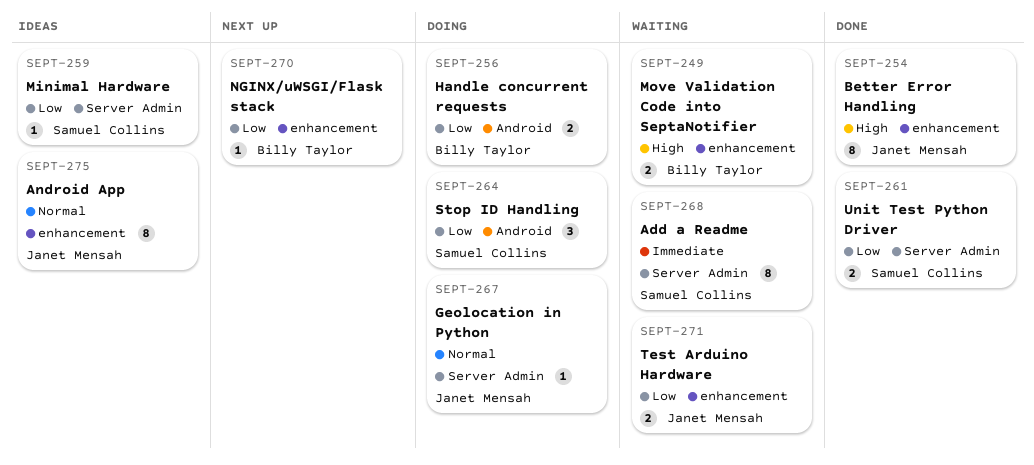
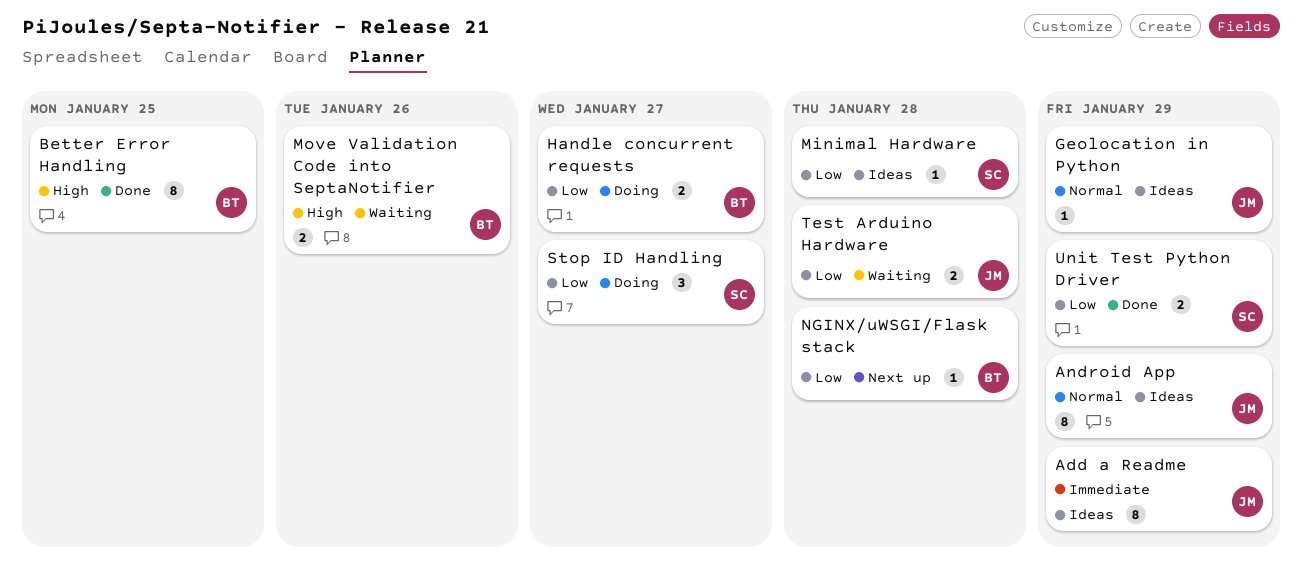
Add a Readme, status: Waiting -> Ideas
Add a Readme, owner: Samuel Collins -> Janet Mensah
Better Error Handling, owner: Janet Mensah -> Billy Taylor
Geolocation in Python, status: Doing -> Ideas

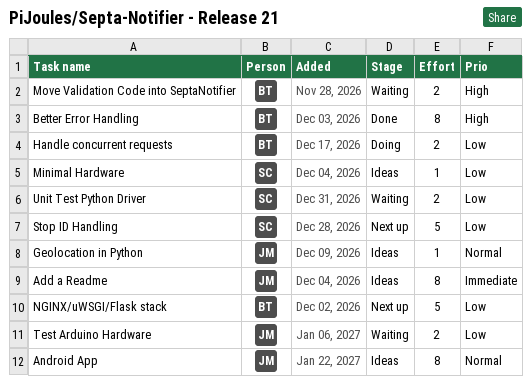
NGINX/uWSGI/Flask stack, estimate: 1 -> 5
Stop ID Handling, status: Doing -> Next up
Stop ID Handling, estimate: 3 -> 5
Unit Test Python Driver, status: Done -> Waiting

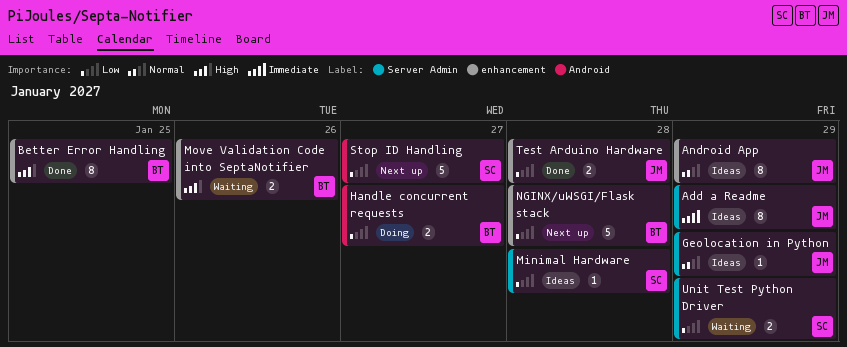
Test Arduino Hardware, status: Waiting -> Done

